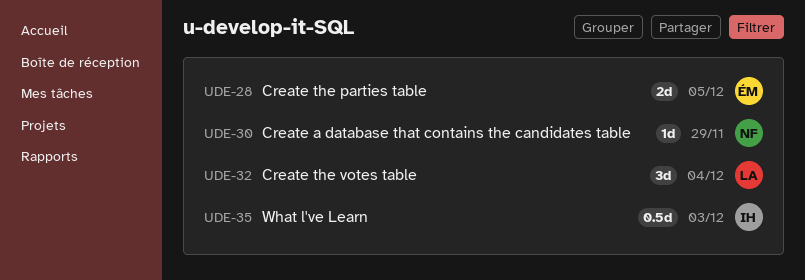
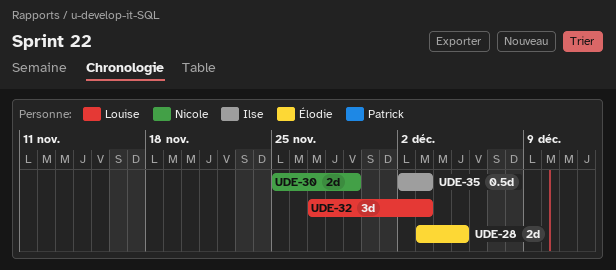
UDE-30, estimate: 1d -> 2d
UDE-32, due: Dec 4 -> Dec 3

